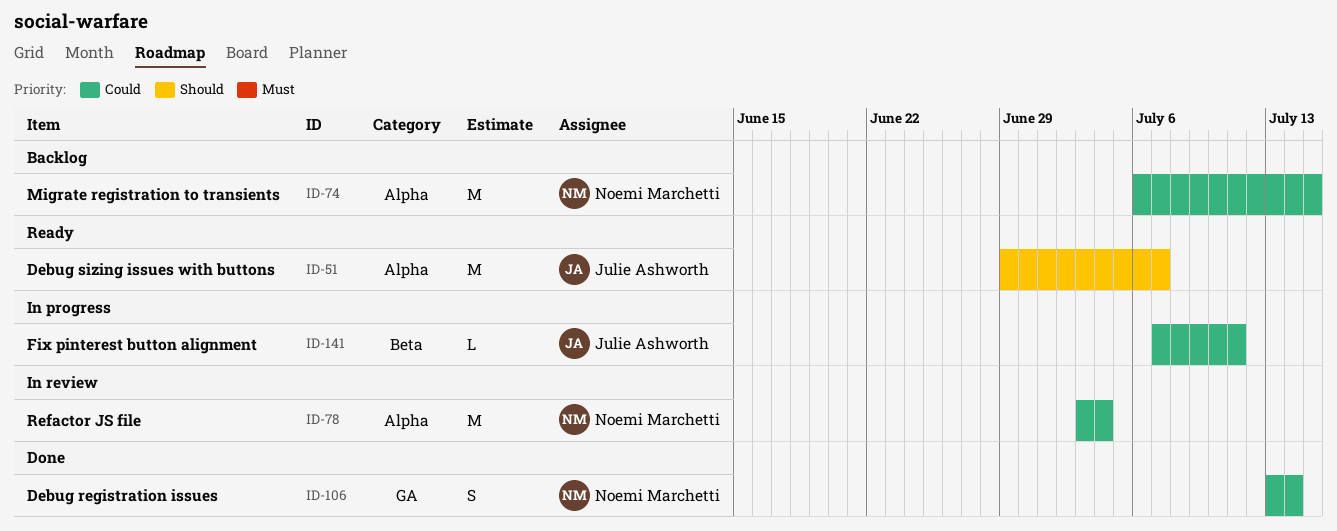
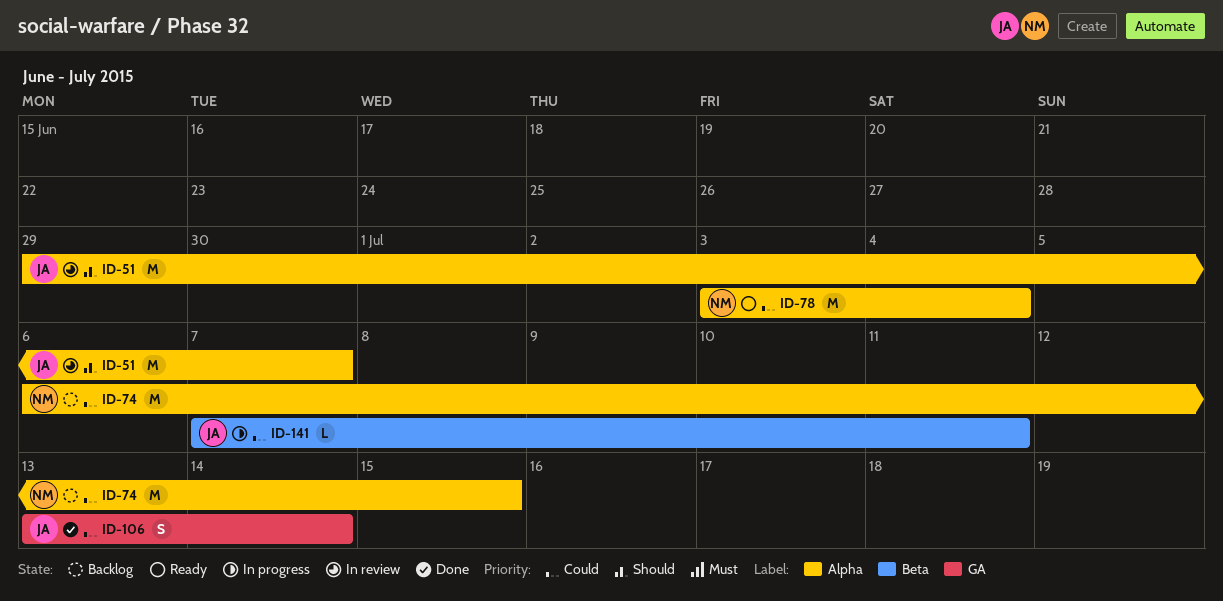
ID-51, status: Ready -> In review
ID-78, status: In review -> Ready
ID-106, owner: Noemi Marchetti -> Julie Ashworth

